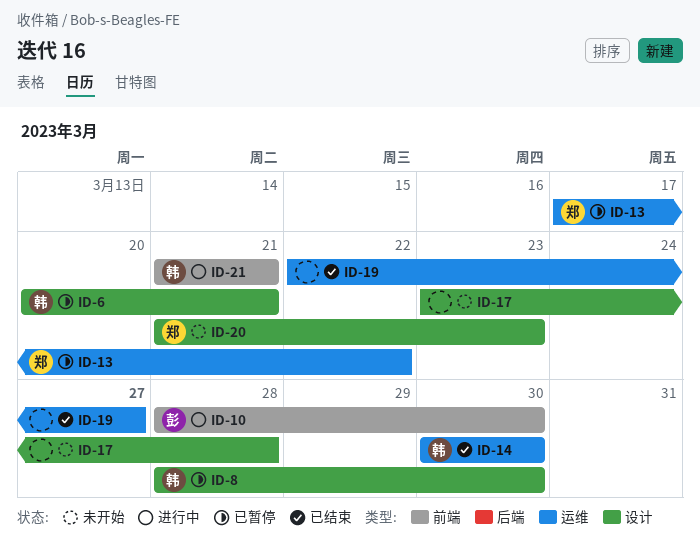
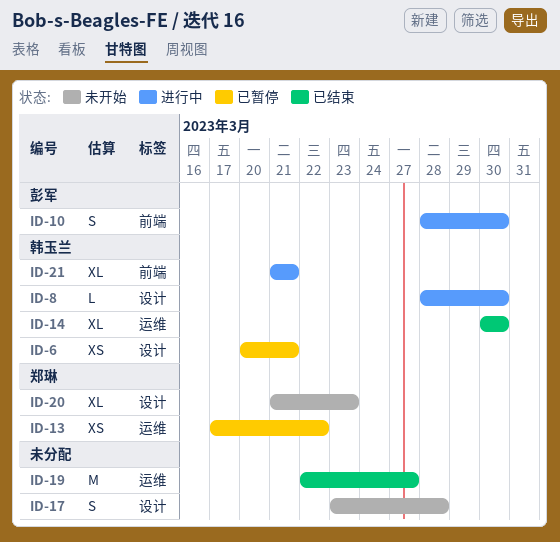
ID-8, status: 已暂停 -> 进行中

